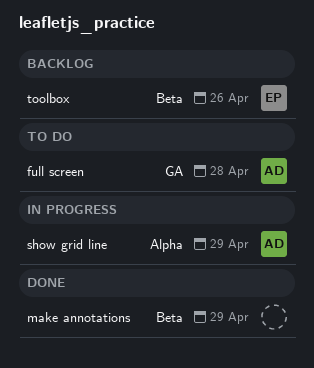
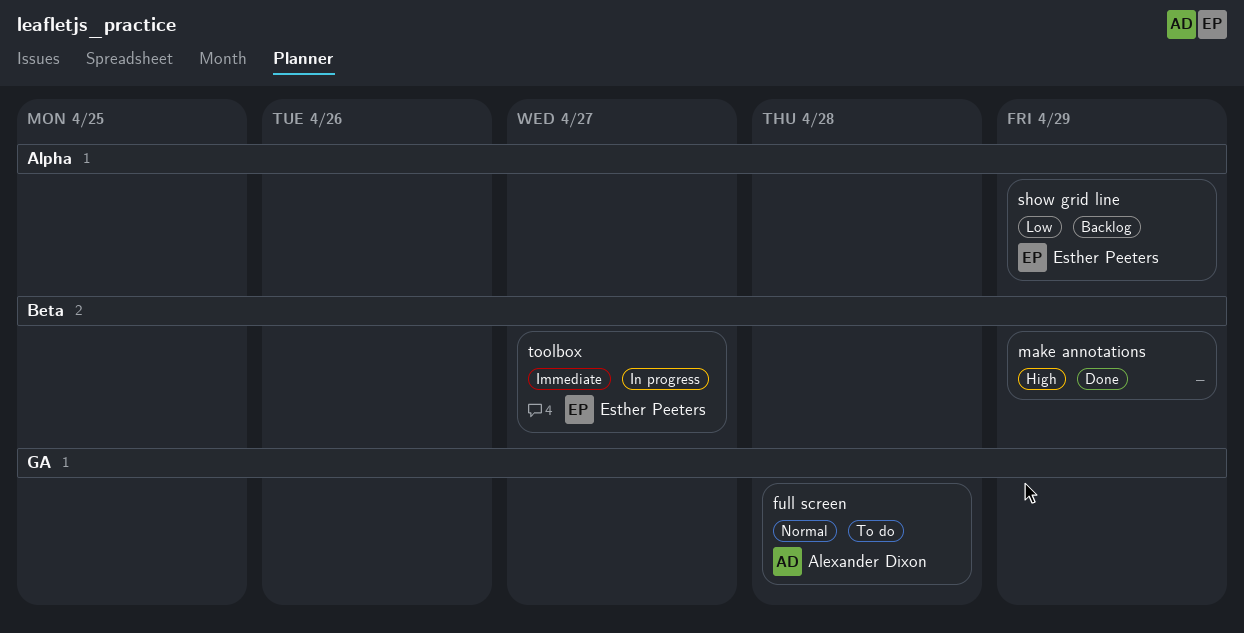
show grid line, status: In progress -> Backlog
show grid line, owner: Alexander Dixon -> Esther Peeters
toolbox, status: Backlog -> In progress
toolbox, due: Apr 26 -> Apr 27

